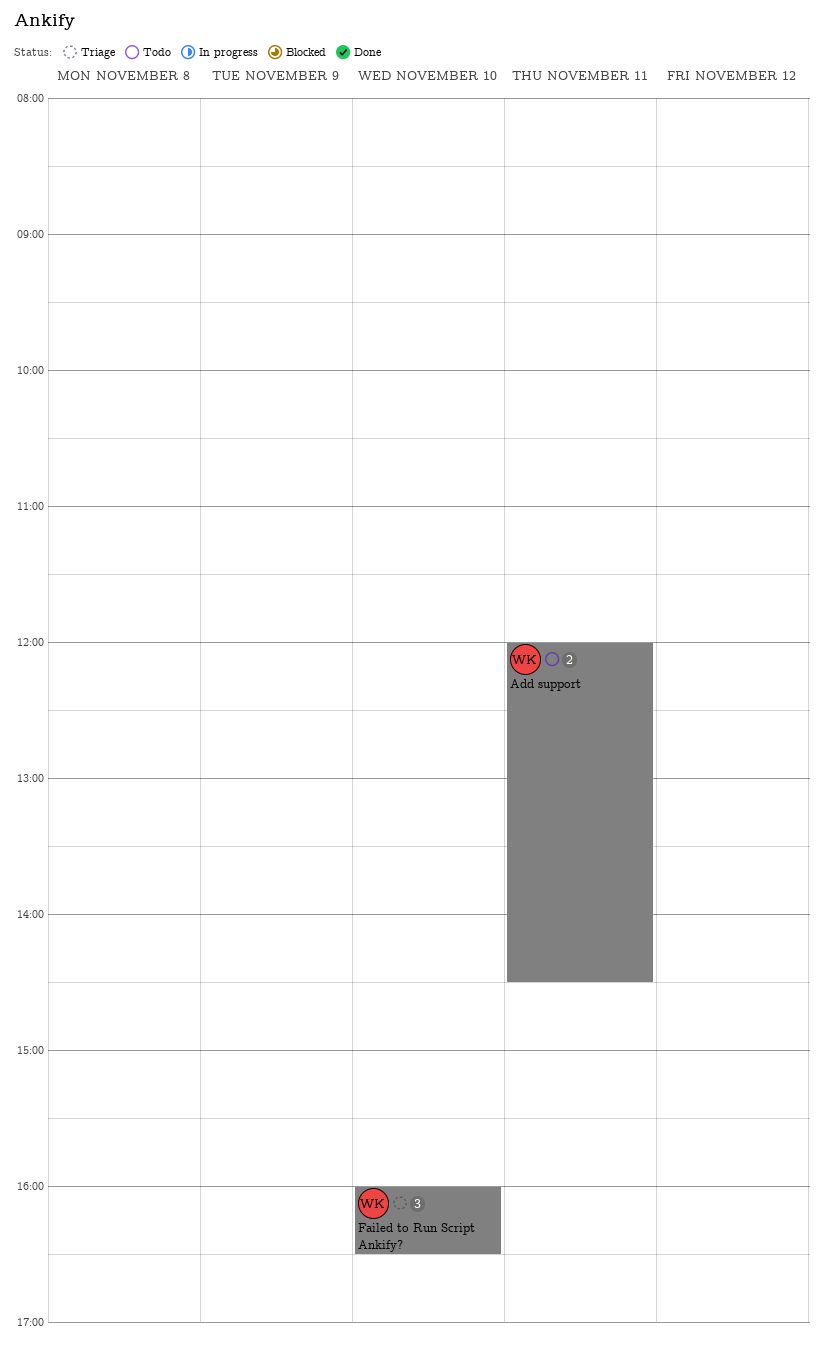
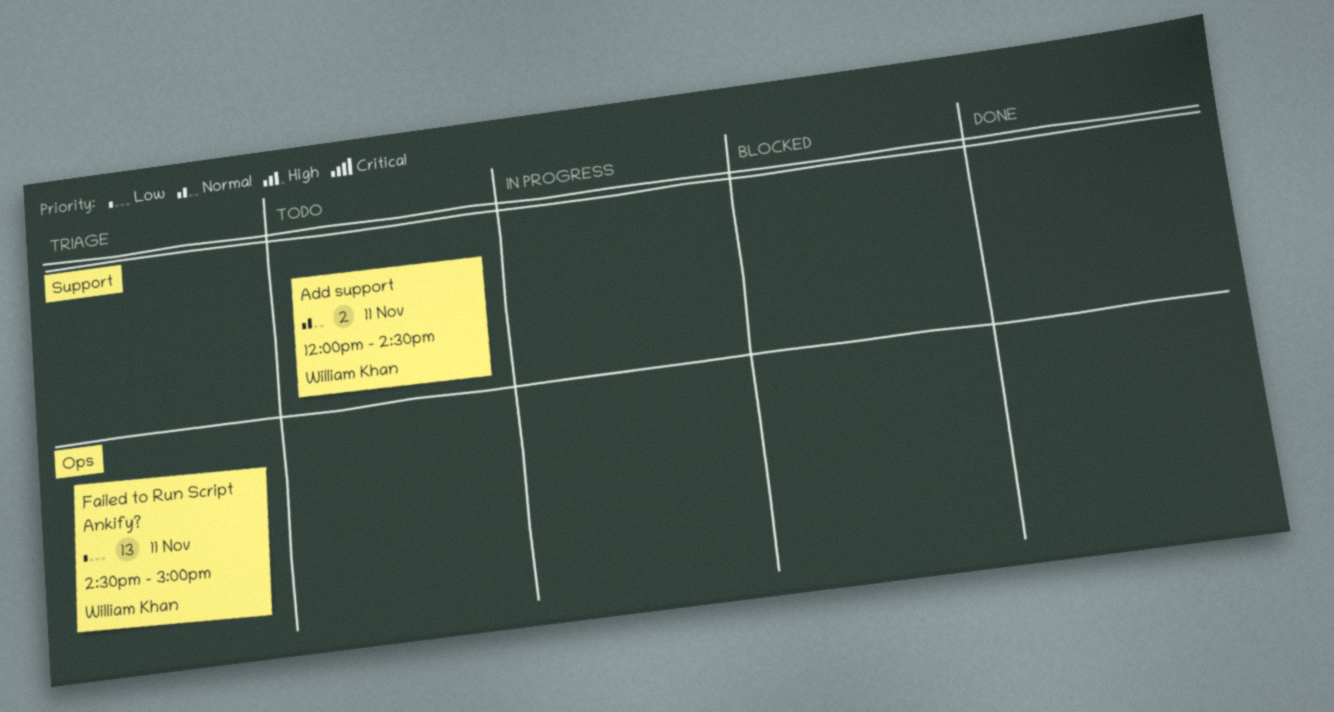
Failed to Run Script Ankify?, estimate: 3 -> 13
Failed to Run Script Ankify?, day: Nov 10 -> Nov 11
Failed to Run Script Ankify?, begins: 16:00 -> 14:30
Failed to Run Script Ankify?, ends: 16:30 -> 15:00

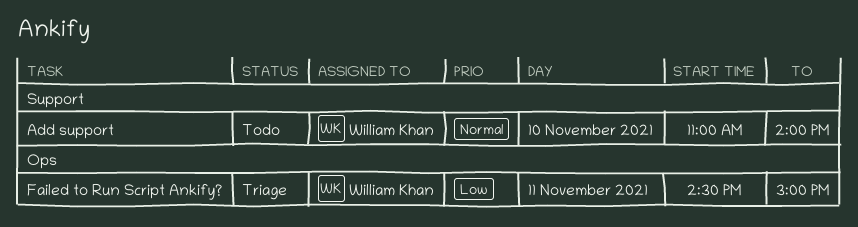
Add support, day: Nov 11 -> Nov 10
Add support, begins: 12:00 -> 11:00
Add support, ends: 14:30 -> 14:00

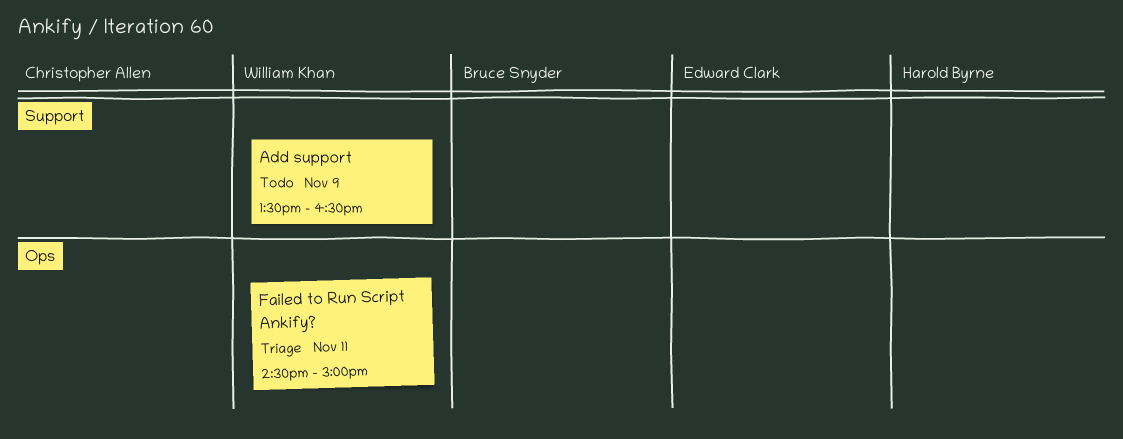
Add support, day: Nov 10 -> Nov 9
Add support, begins: 11:00 -> 13:30
Add support, ends: 14:00 -> 16:30

